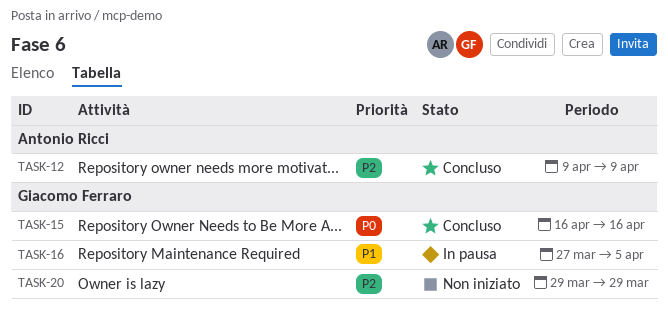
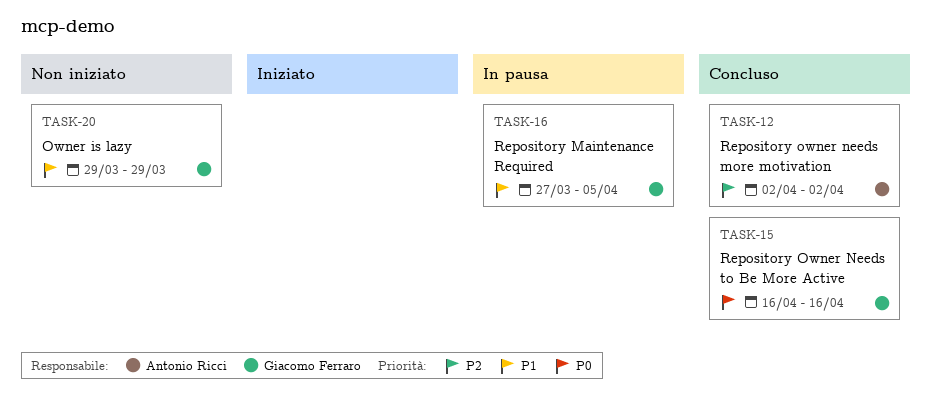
TASK-12, start: Apr 9 -> Apr 2
TASK-12, due: Apr 9 -> Apr 2
TASK-20, priority: P2 -> P1

